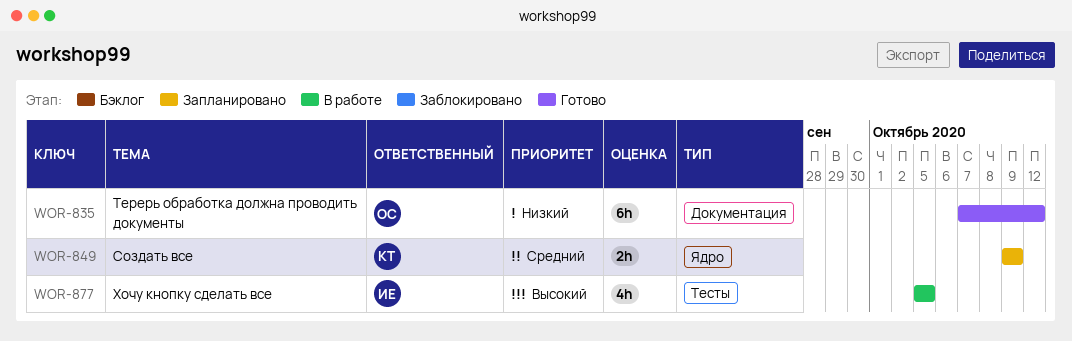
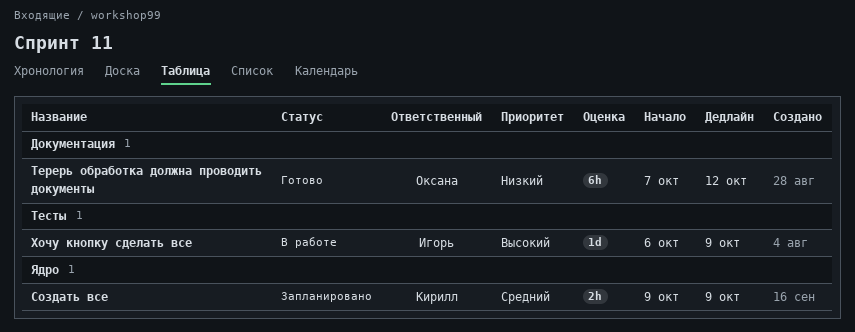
Хочу кнопку сделать все, estimate: 4h -> 1d
Хочу кнопку сделать все, start: Oct 5 -> Oct 6
Хочу кнопку сделать все, due: Oct 5 -> Oct 9

